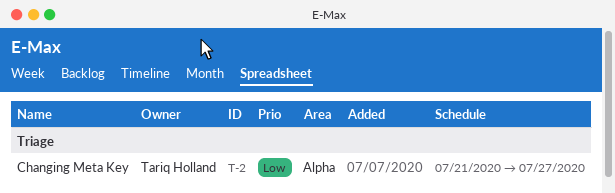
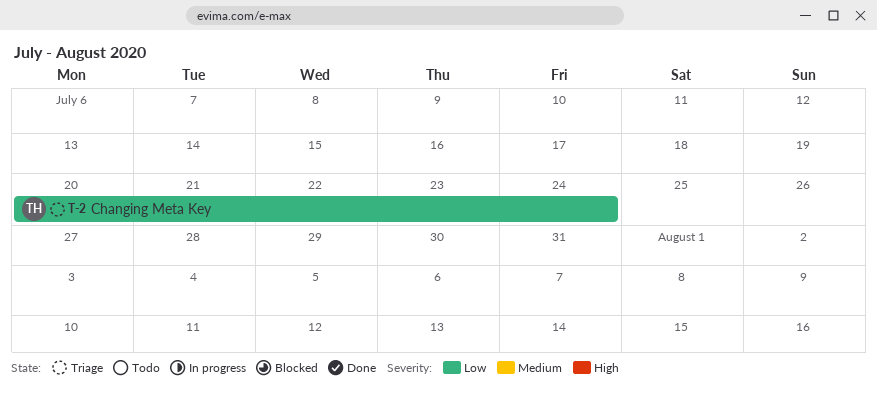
T-2, start: Jul 21 -> Jul 20
T-2, due: Jul 27 -> Jul 24

